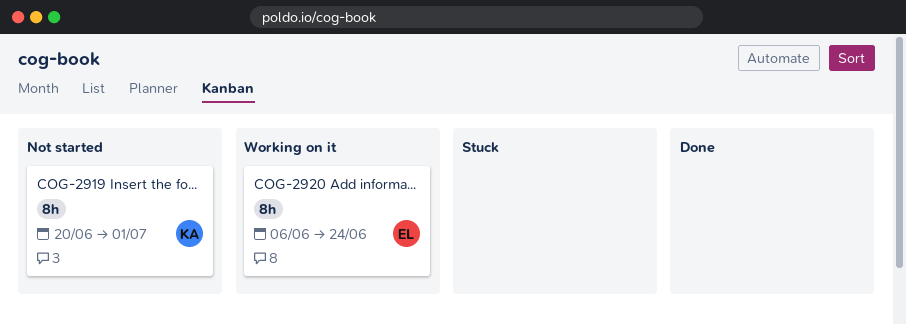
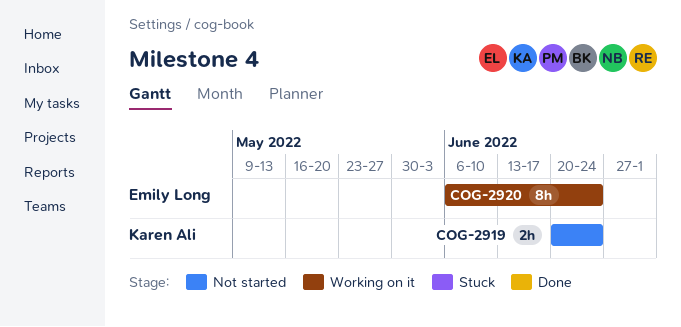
COG-2919, estimate: 8h -> 2h
COG-2919, due: Jul 1 -> Jun 24

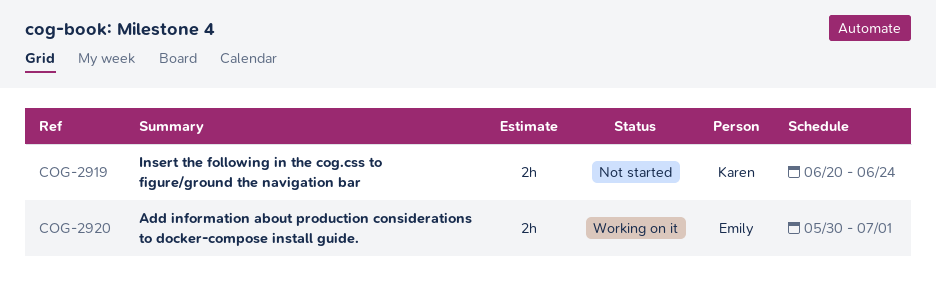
COG-2920, estimate: 8h -> 2h
COG-2920, start: Jun 6 -> May 30
COG-2920, due: Jun 24 -> Jul 1

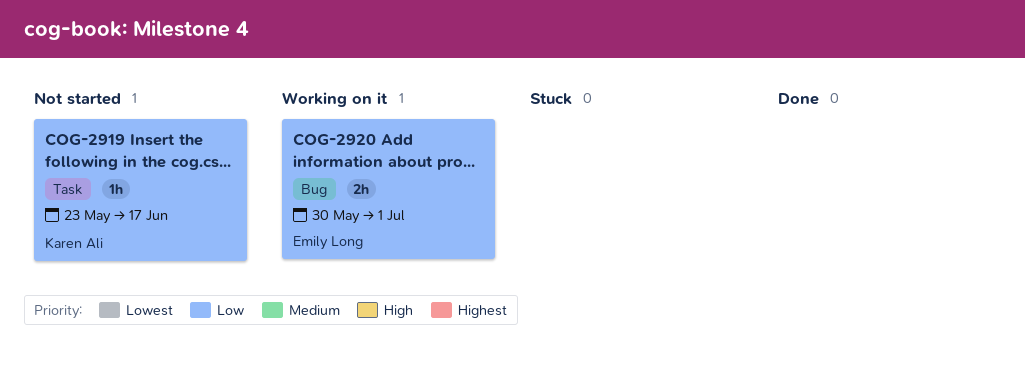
COG-2919, estimate: 2h -> 1h
COG-2919, start: Jun 20 -> May 23
COG-2919, due: Jun 24 -> Jun 17

